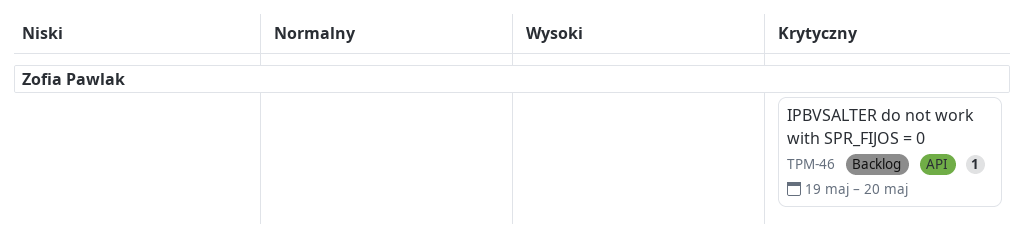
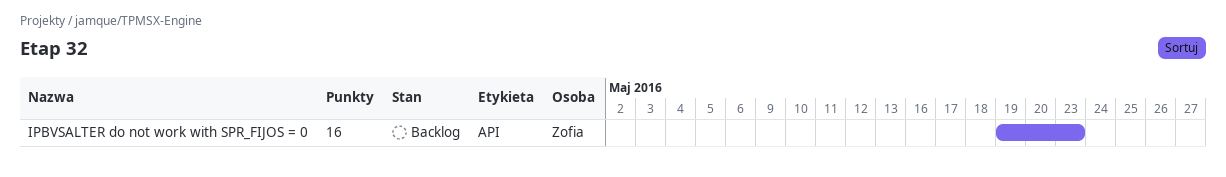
IPBVSALTER do not work with SPR_FIJOS = 0, estimate: 1 -> 16
IPBVSALTER do not work with SPR_FIJOS = 0, due: May 20 -> May 23

